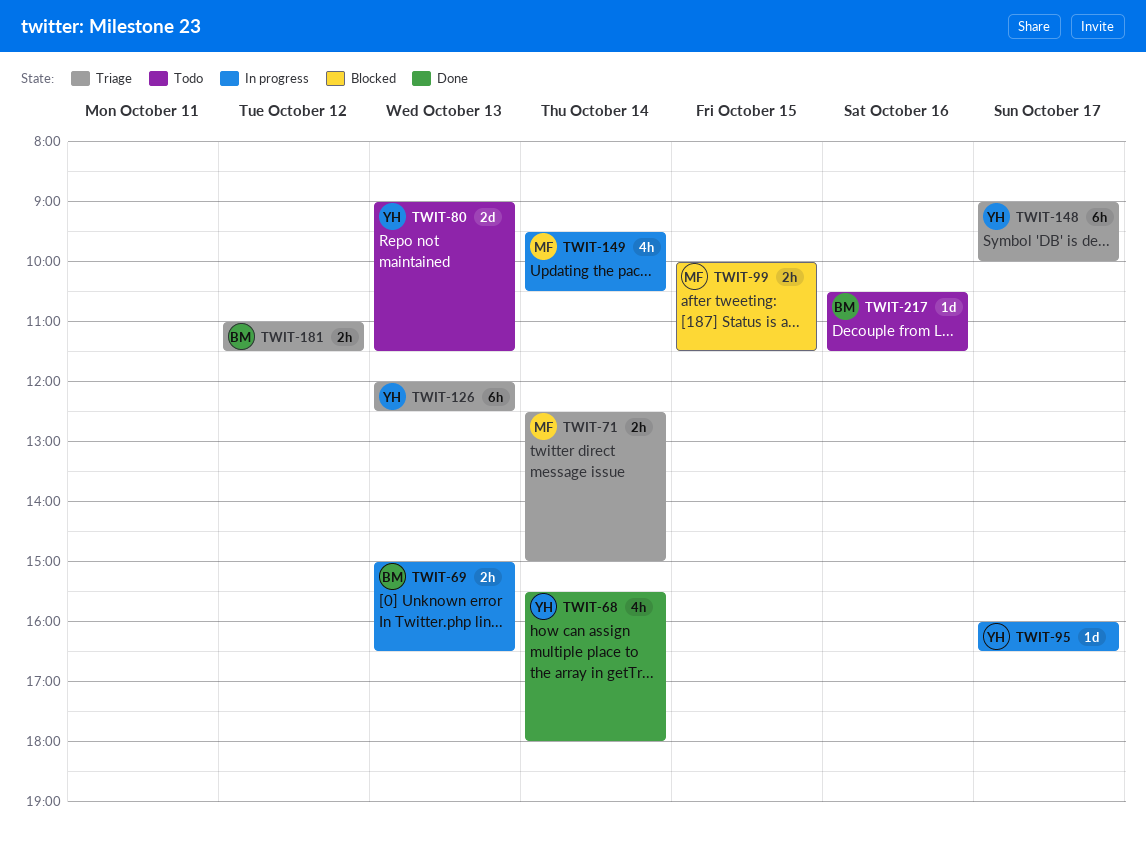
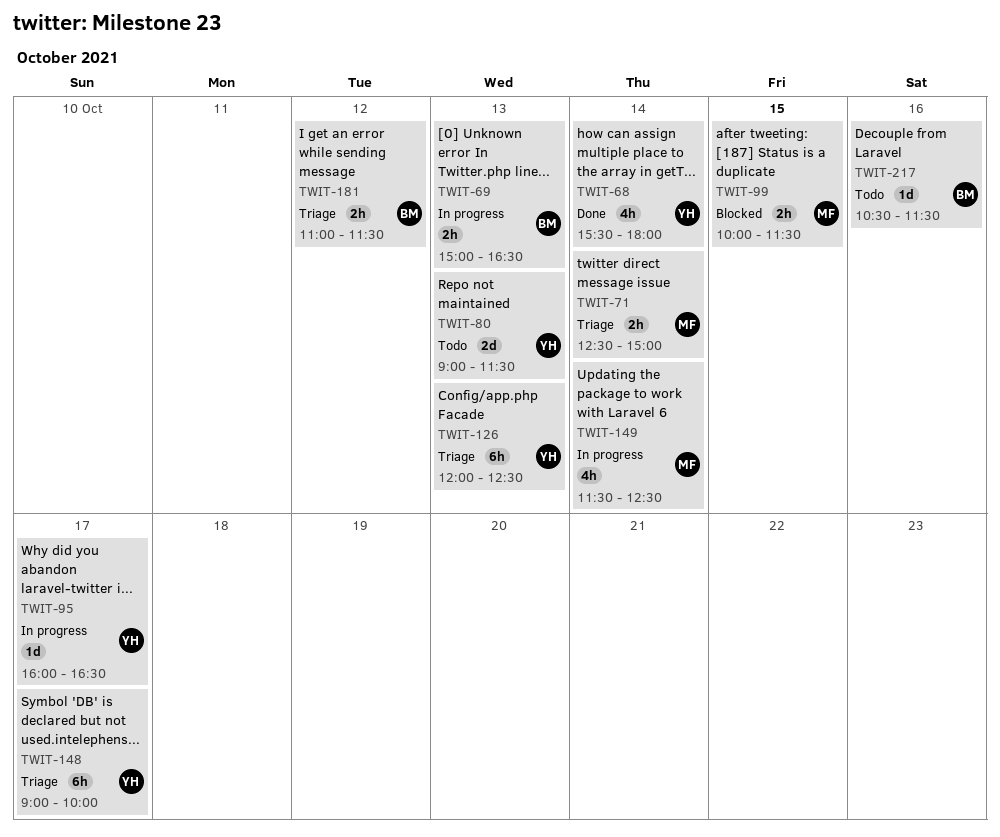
TWIT-149, begins: 09:30 -> 11:30
TWIT-149, ends: 10:30 -> 12:30

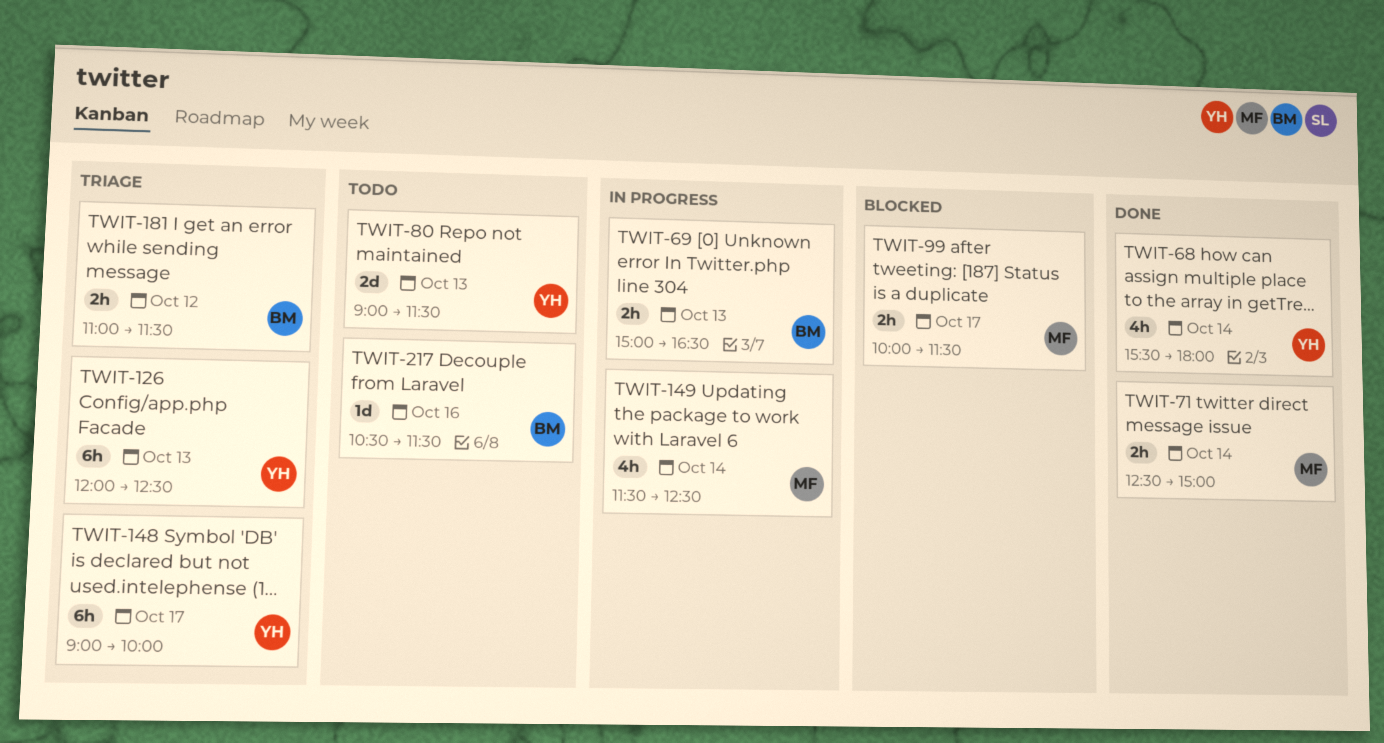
TWIT-71, status: Triage -> Done
TWIT-95: present -> none
TWIT-99, day: Oct 15 -> Oct 17

